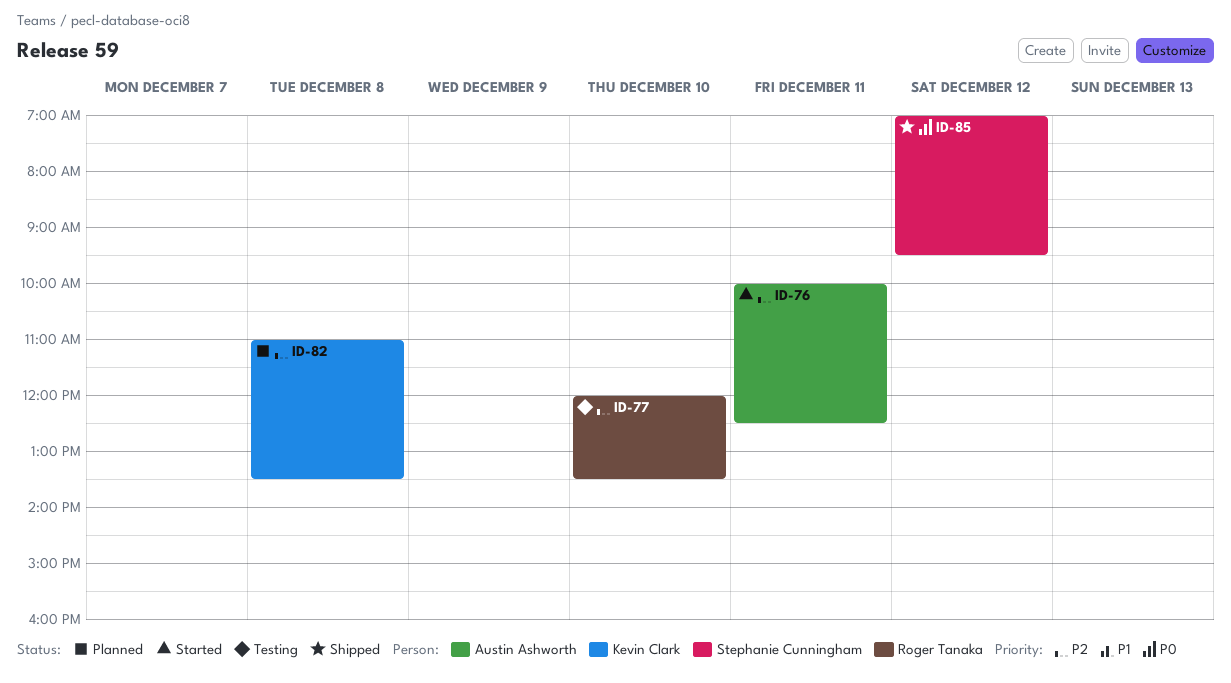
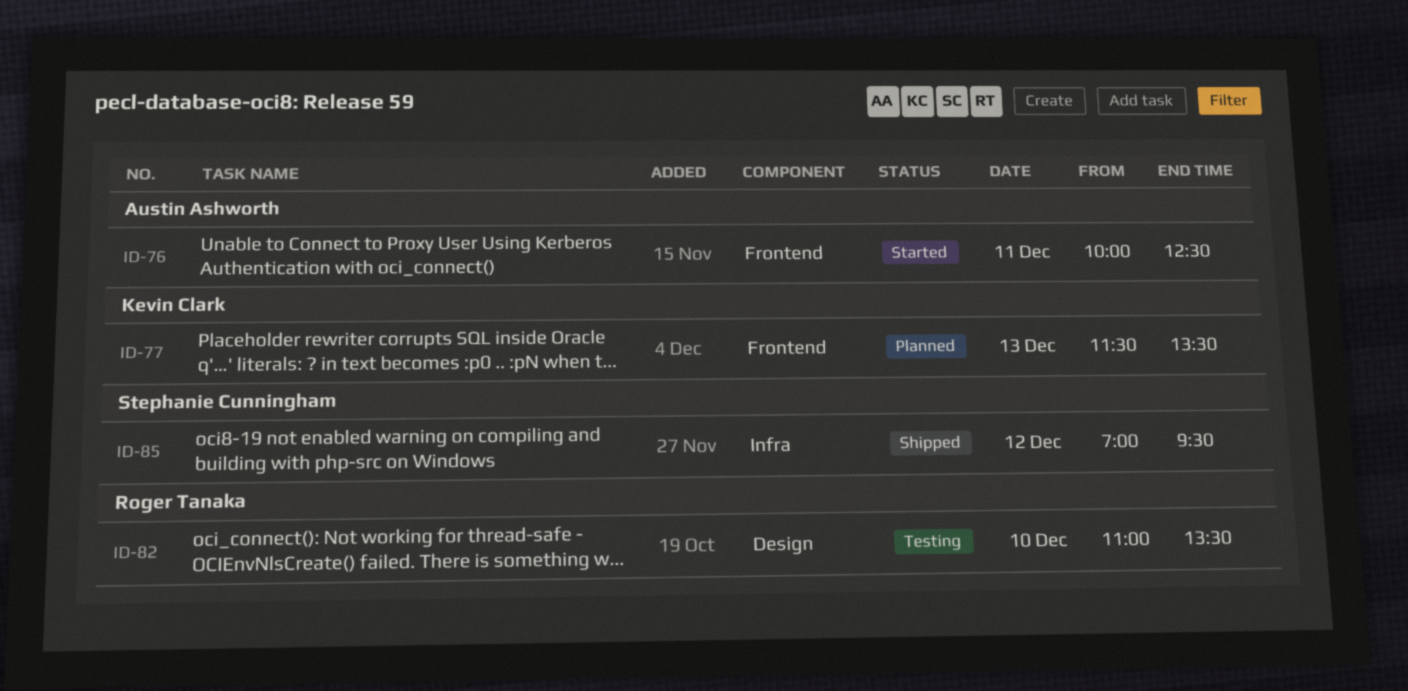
ID-77, status: Testing -> Planned
ID-77, owner: Roger Tanaka -> Kevin Clark
ID-77, day: Dec 10 -> Dec 13
ID-77, begins: 12:00 -> 11:30
ID-82, status: Planned -> Testing
ID-82, owner: Kevin Clark -> Roger Tanaka
ID-82, day: Dec 8 -> Dec 10

